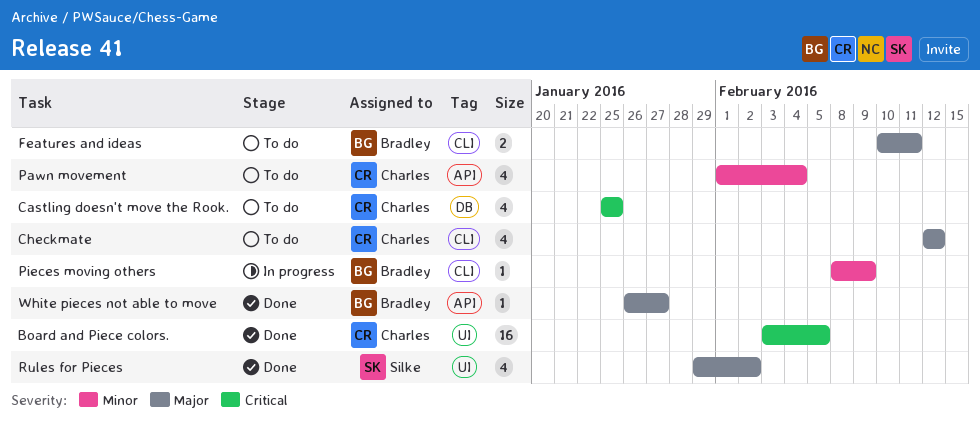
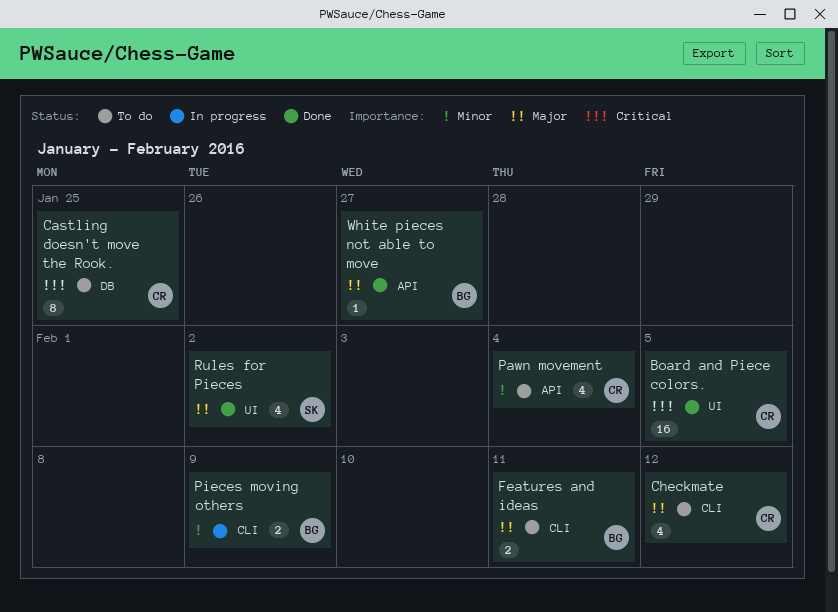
Castling doesn't move the Rook., estimate: 4 -> 8
Pieces moving others, estimate: 1 -> 2

